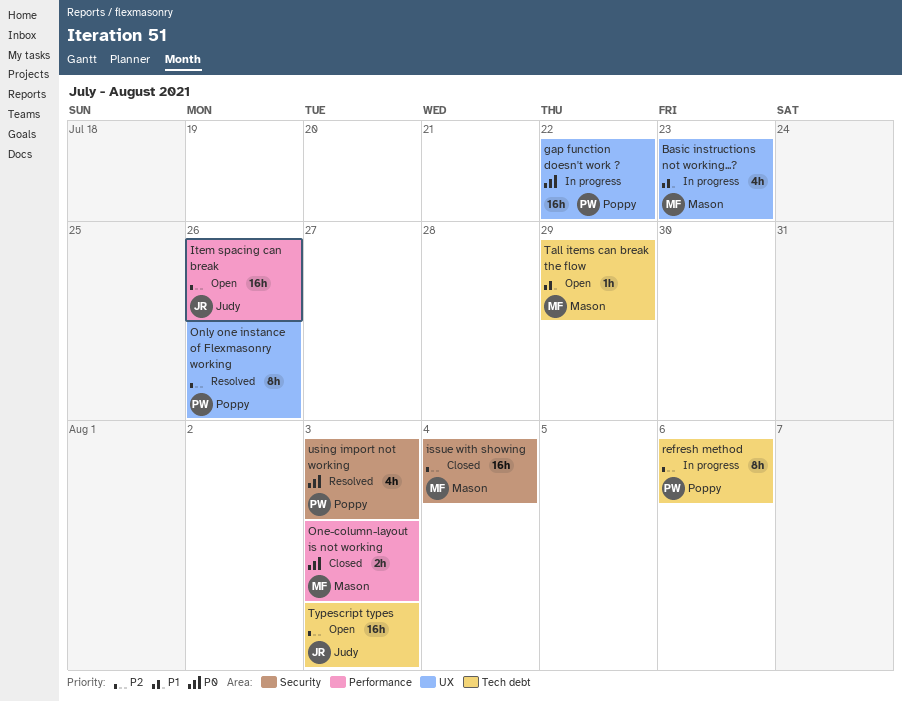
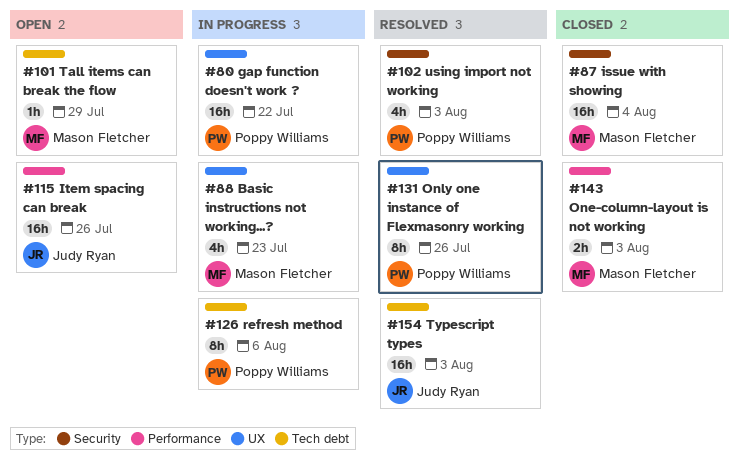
Typescript types, status: Open -> Resolved

